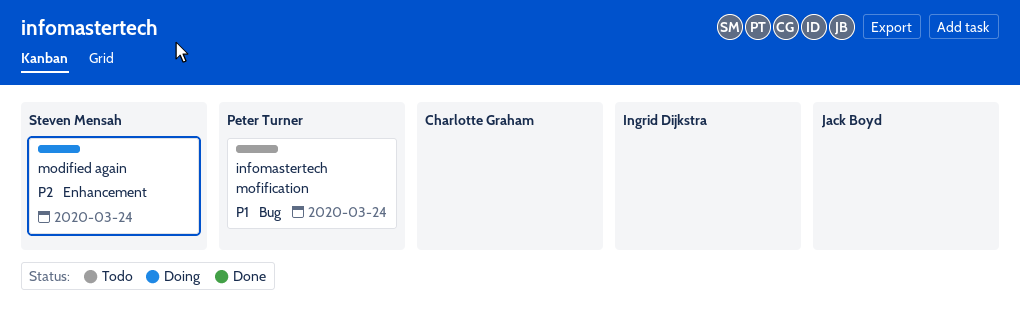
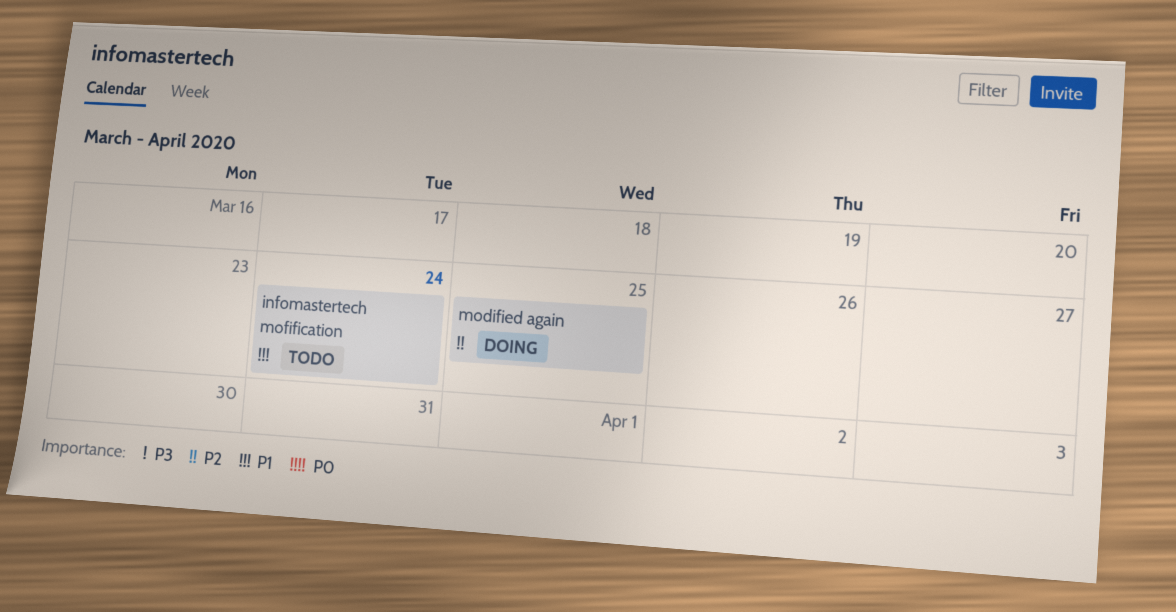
modified again, due: Mar 24 -> Mar 25

